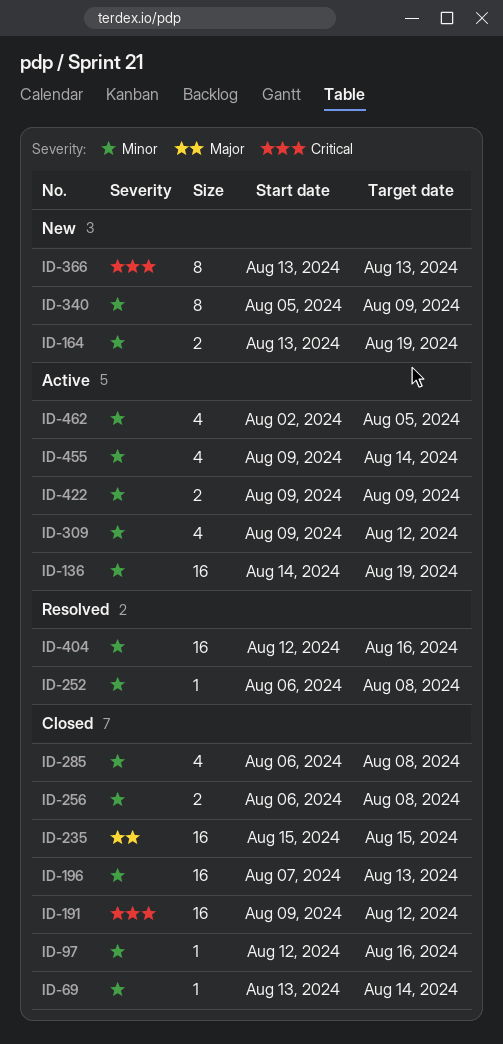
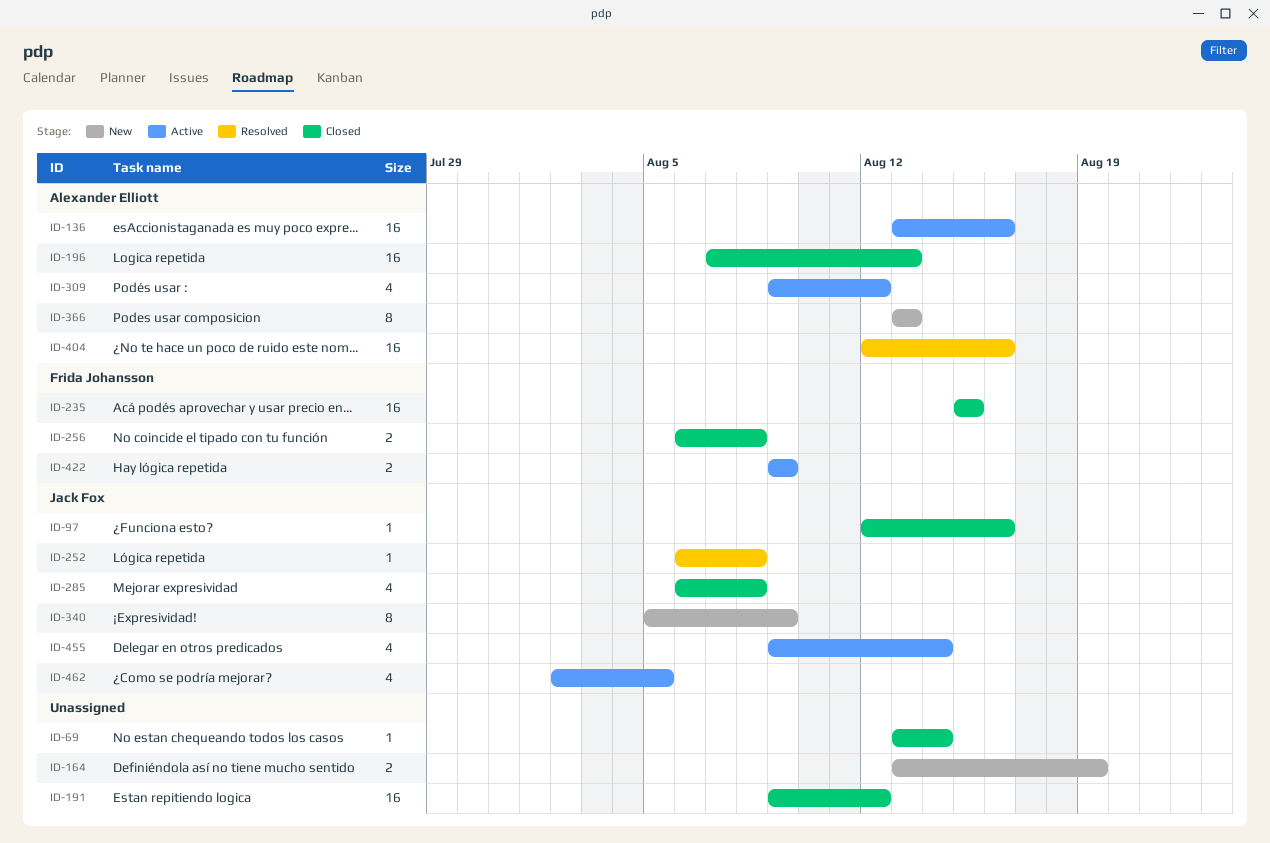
ID-136, start: Aug 14 -> Aug 13
ID-136, due: Aug 19 -> Aug 16

